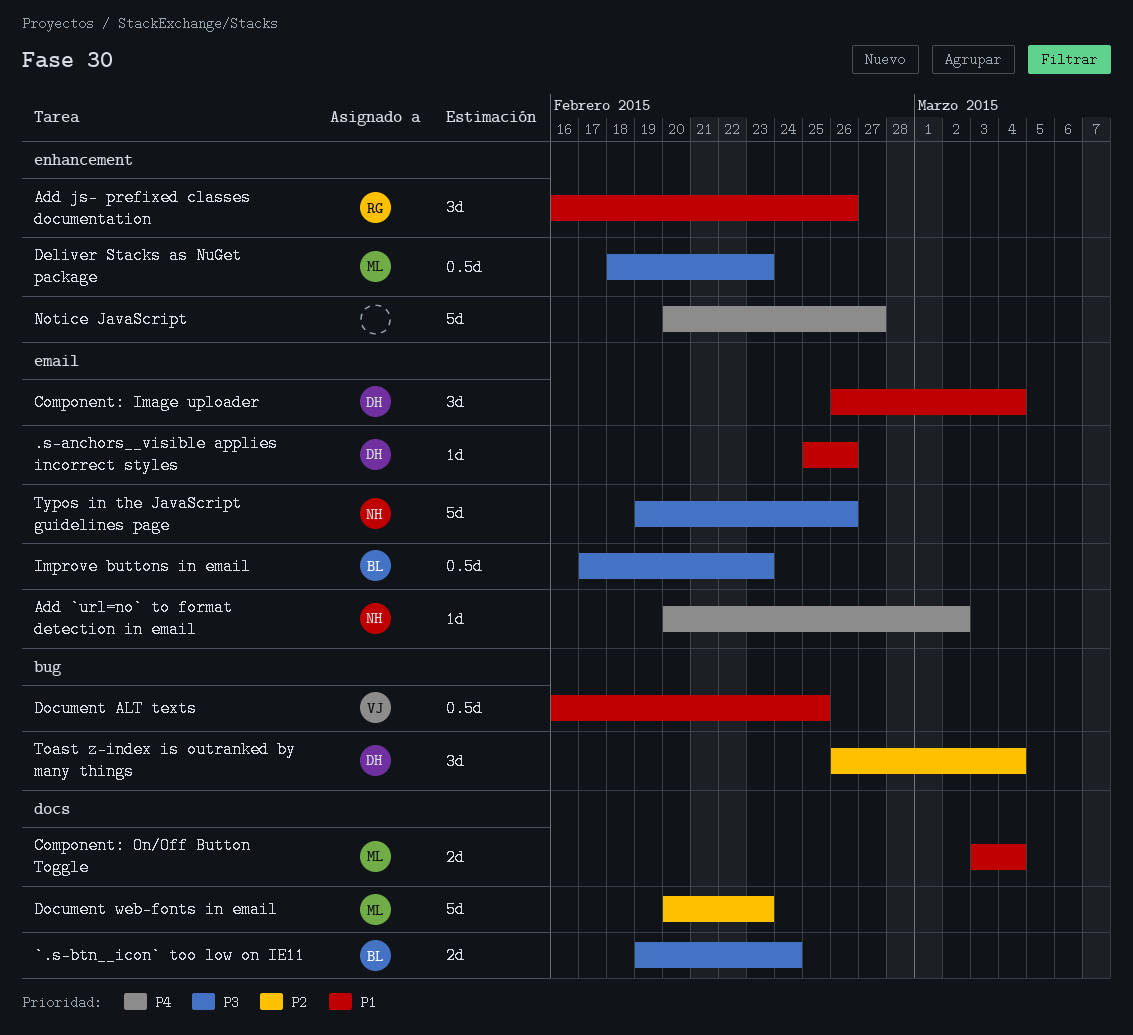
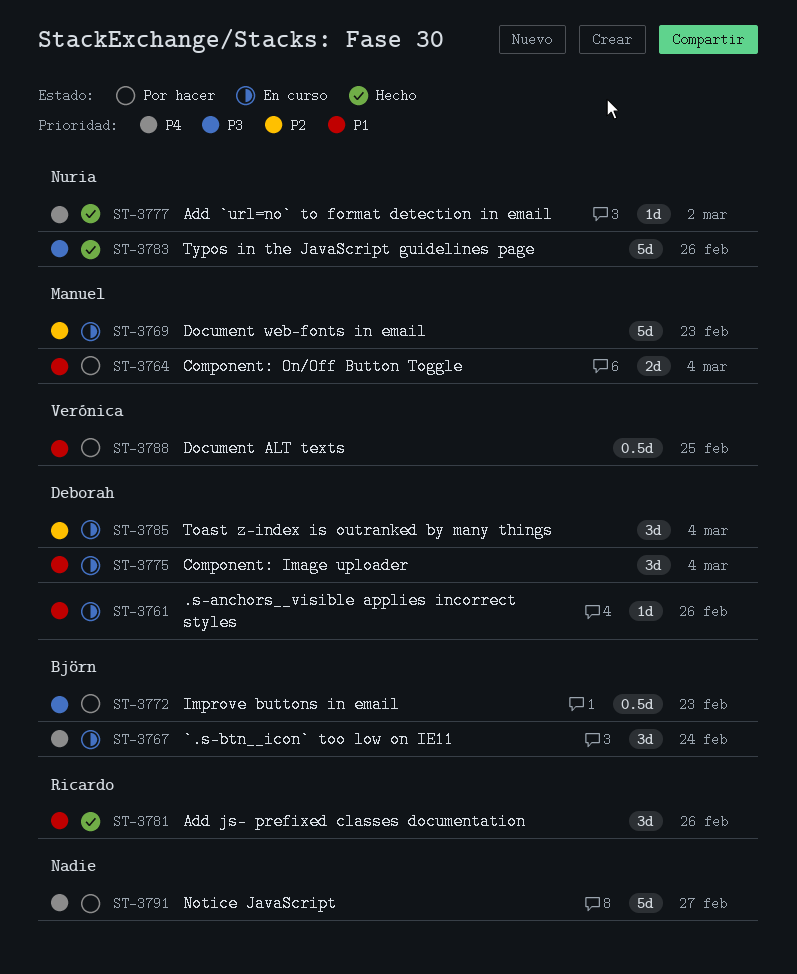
`.s-btn__icon` too low on IE11, priority: P3 -> P4
`.s-btn__icon` too low on IE11, estimate: 2d -> 3d
Deliver Stacks as NuGet package: present -> none

